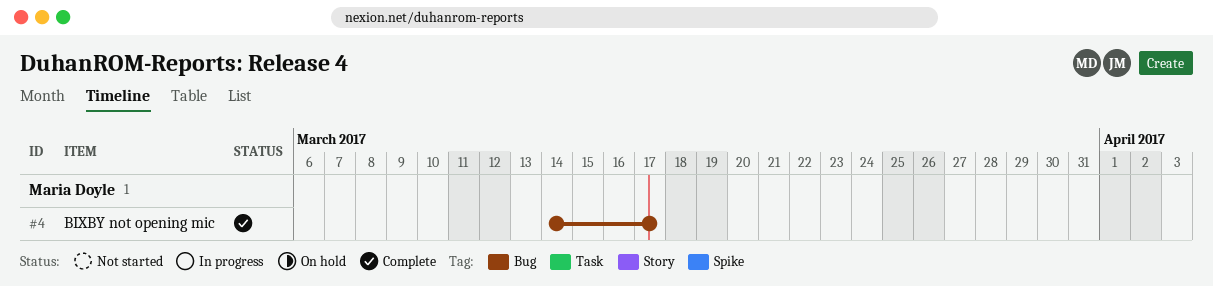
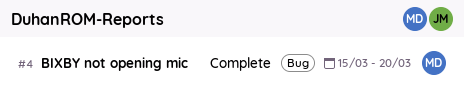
#4, start: Mar 14 -> Mar 15
#4, due: Mar 17 -> Mar 20

